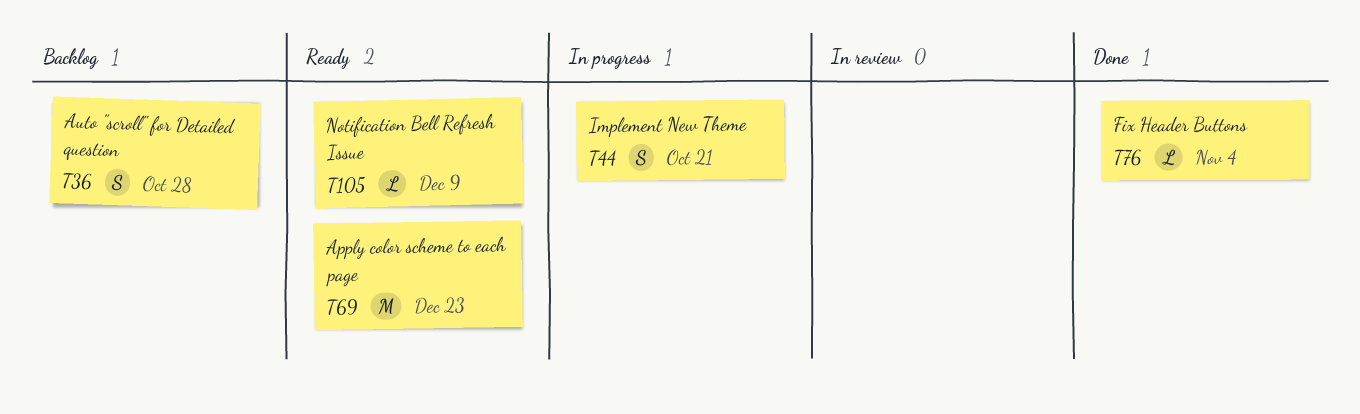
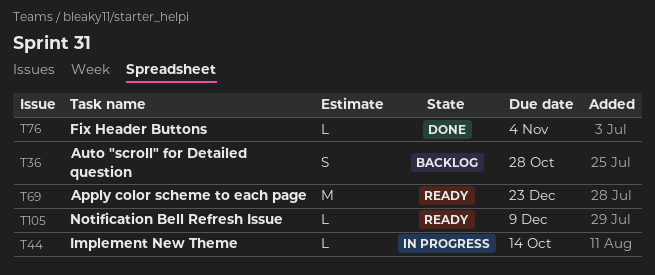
T44, estimate: S -> L
T44, due: Oct 21 -> Oct 14

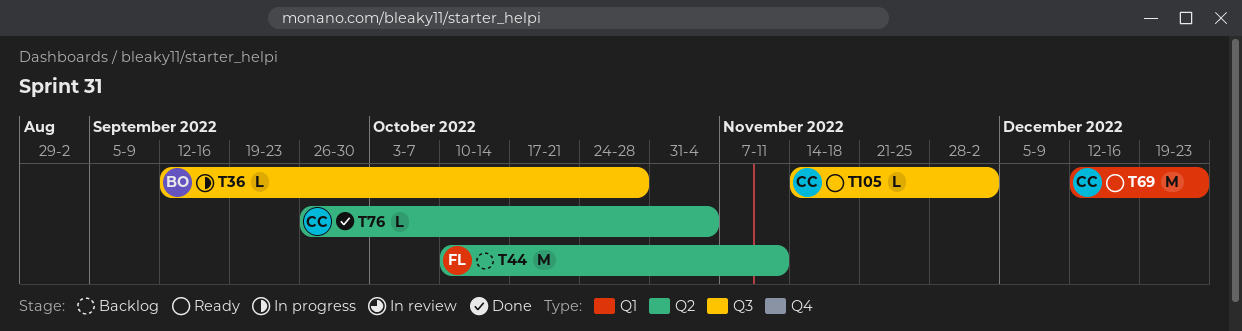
T36, status: Backlog -> In progress
T36, estimate: S -> L
T44, status: In progress -> Backlog
T44, estimate: L -> M
T44, due: Oct 14 -> Nov 11
T105, due: Dec 9 -> Dec 2

